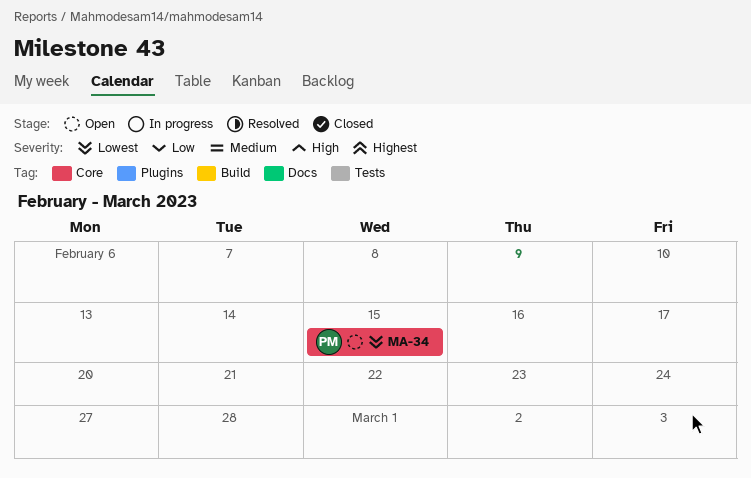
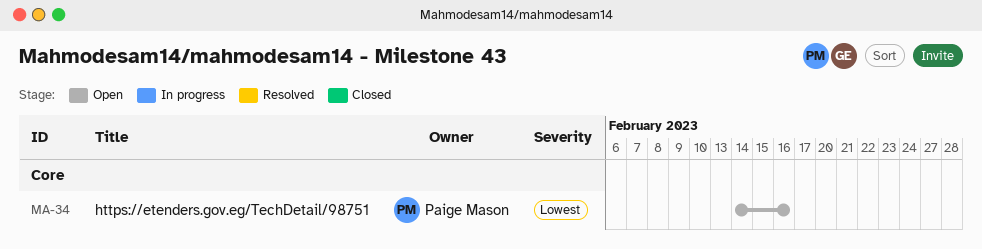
MA-34, start: Feb 15 -> Feb 14
MA-34, due: Feb 15 -> Feb 16

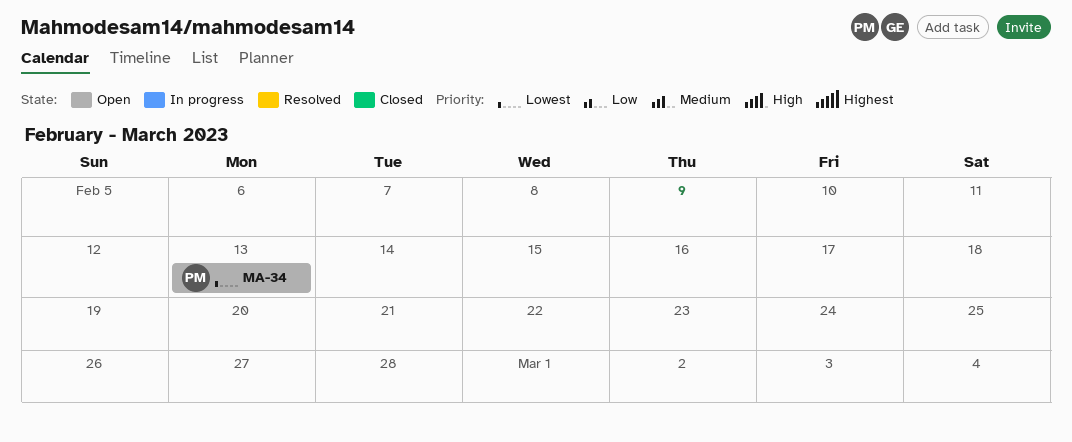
MA-34, start: Feb 14 -> Feb 13
MA-34, due: Feb 16 -> Feb 13

